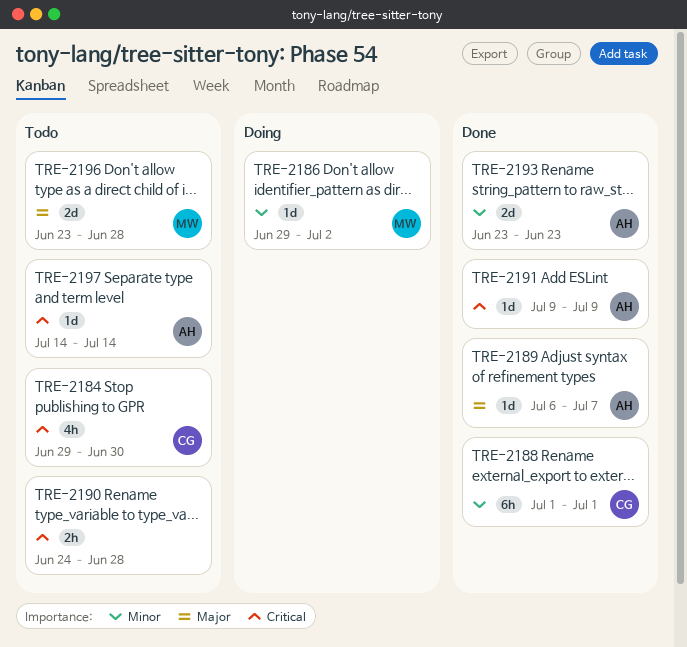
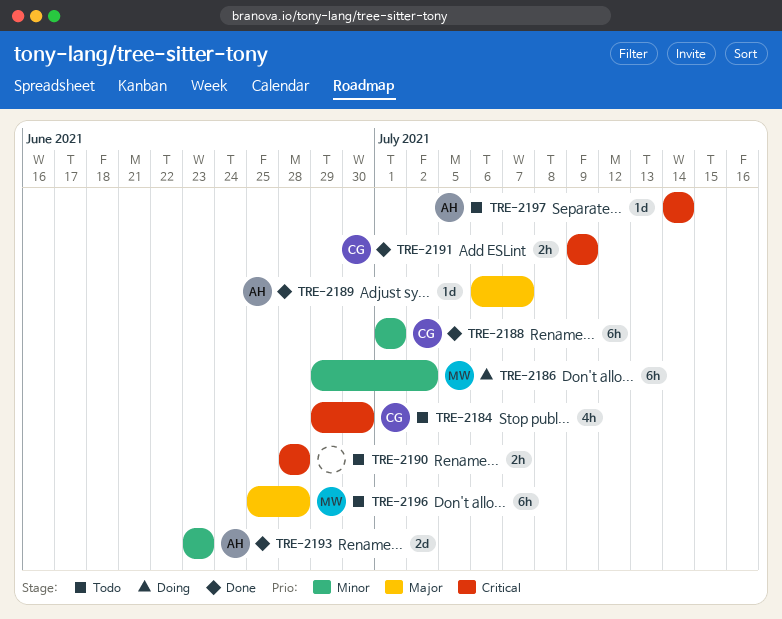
TRE-2186, estimate: 1d -> 6h
TRE-2190, start: Jun 24 -> Jun 28
TRE-2191, owner: AH -> CG
TRE-2191, estimate: 1d -> 2h
TRE-2196, estimate: 2d -> 6h
TRE-2196, start: Jun 23 -> Jun 25

